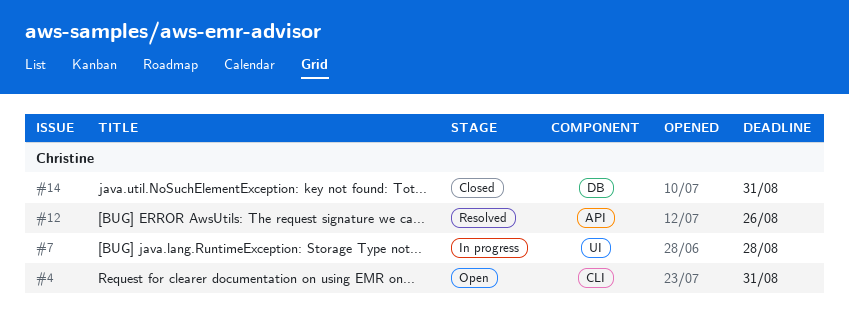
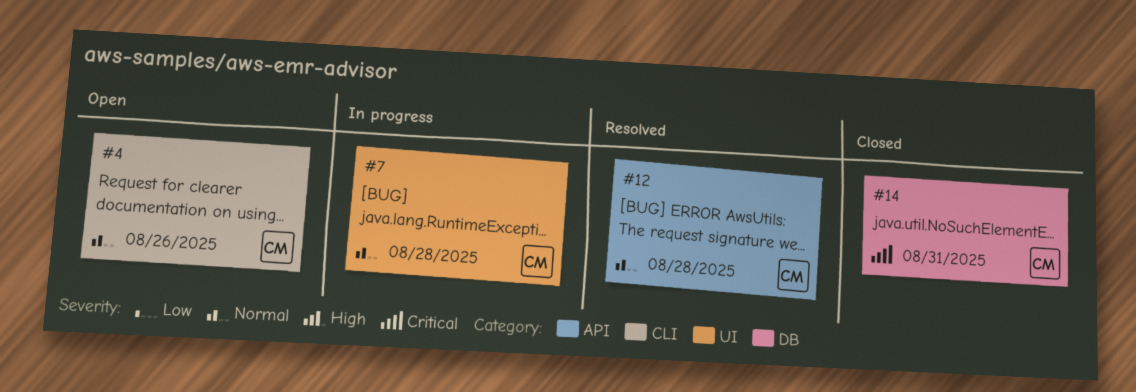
#4, due: Aug 31 -> Aug 26
#12, due: Aug 26 -> Aug 28

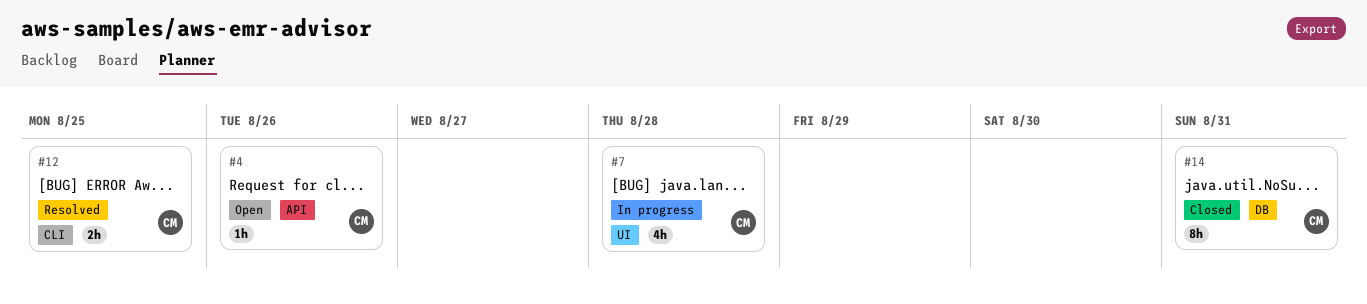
#4, label: CLI -> API
#12, label: API -> CLI
#12, due: Aug 28 -> Aug 25

